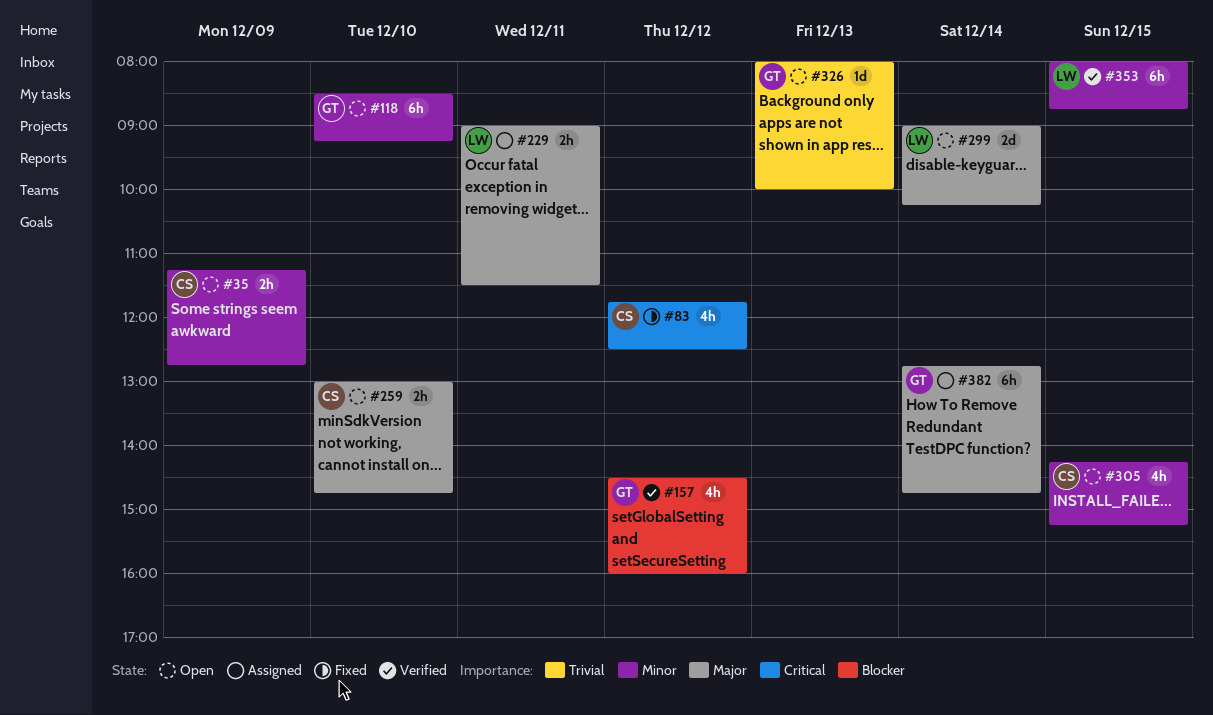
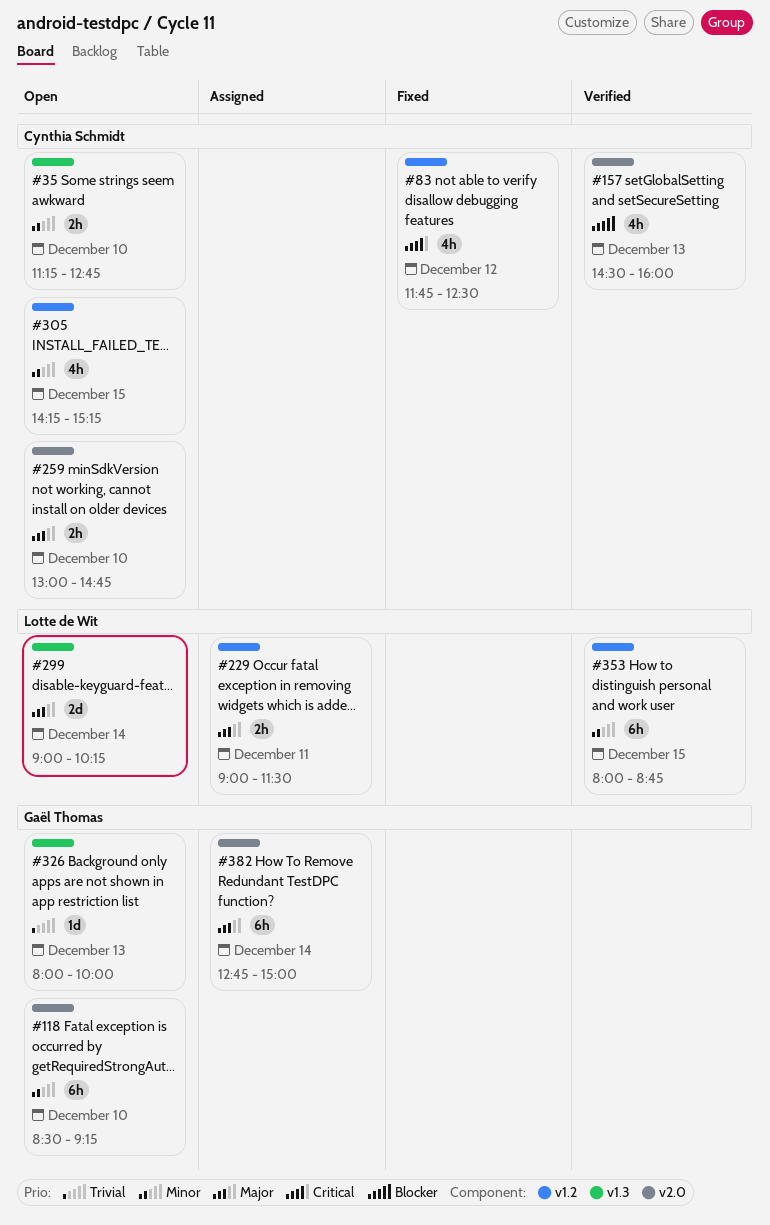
#35, day: Dec 9 -> Dec 10
#157, owner: Gaël Thomas -> Cynthia Schmidt
#157, day: Dec 12 -> Dec 13
#382, ends: 14:45 -> 15:00

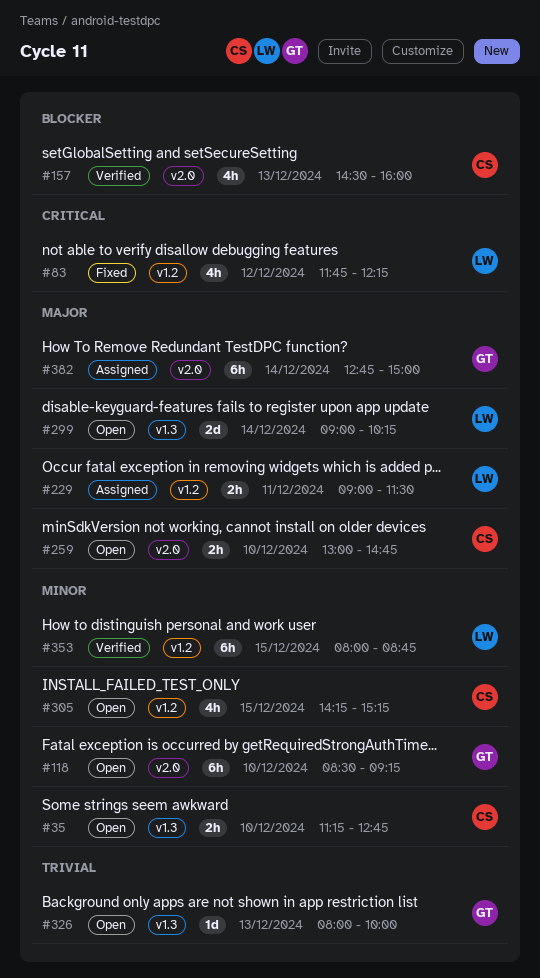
#83, owner: Cynthia Schmidt -> Lotte de Wit
#83, ends: 12:30 -> 12:15

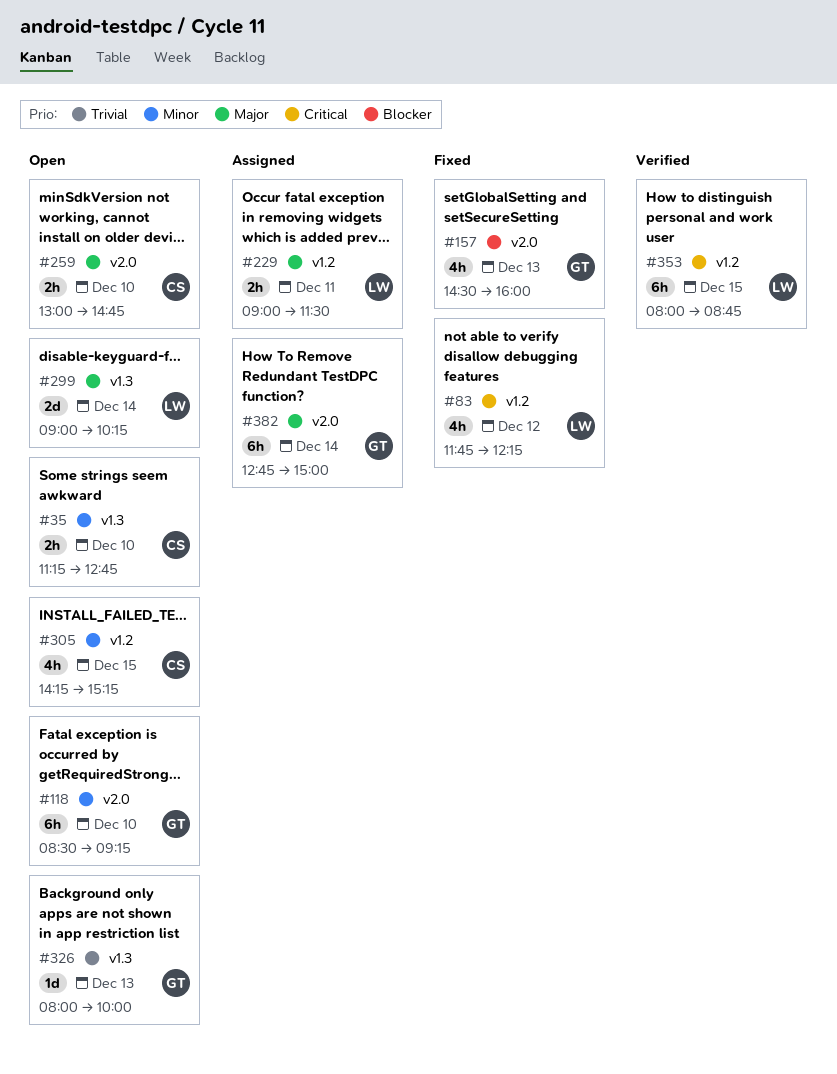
#157, status: Verified -> Fixed
#157, owner: CS -> GT
#353, priority: Minor -> Critical

